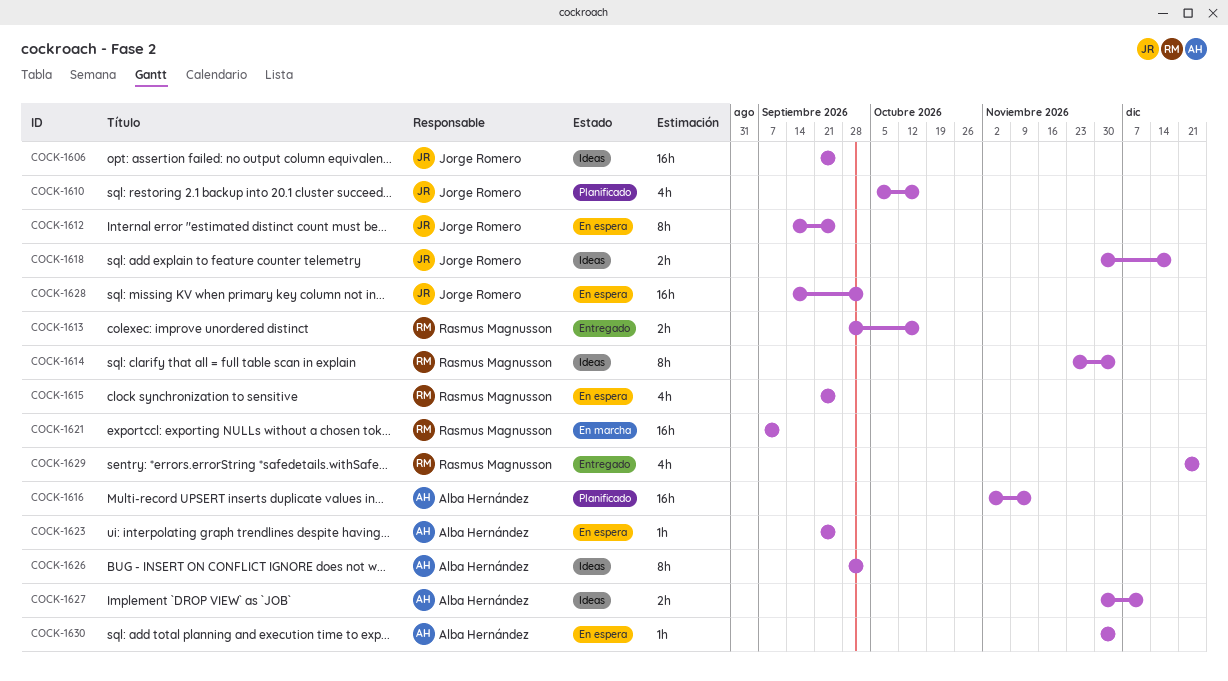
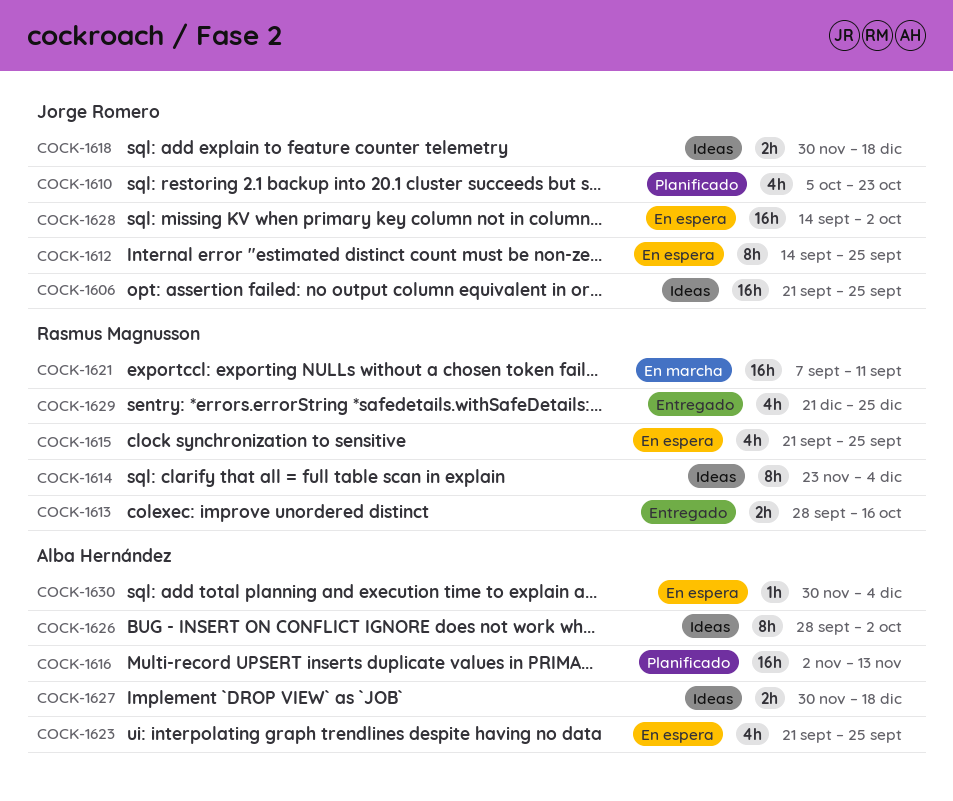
COCK-1610, due: Oct 16 -> Oct 23
COCK-1623, estimate: 1h -> 4h
COCK-1627, due: Dec 11 -> Dec 18

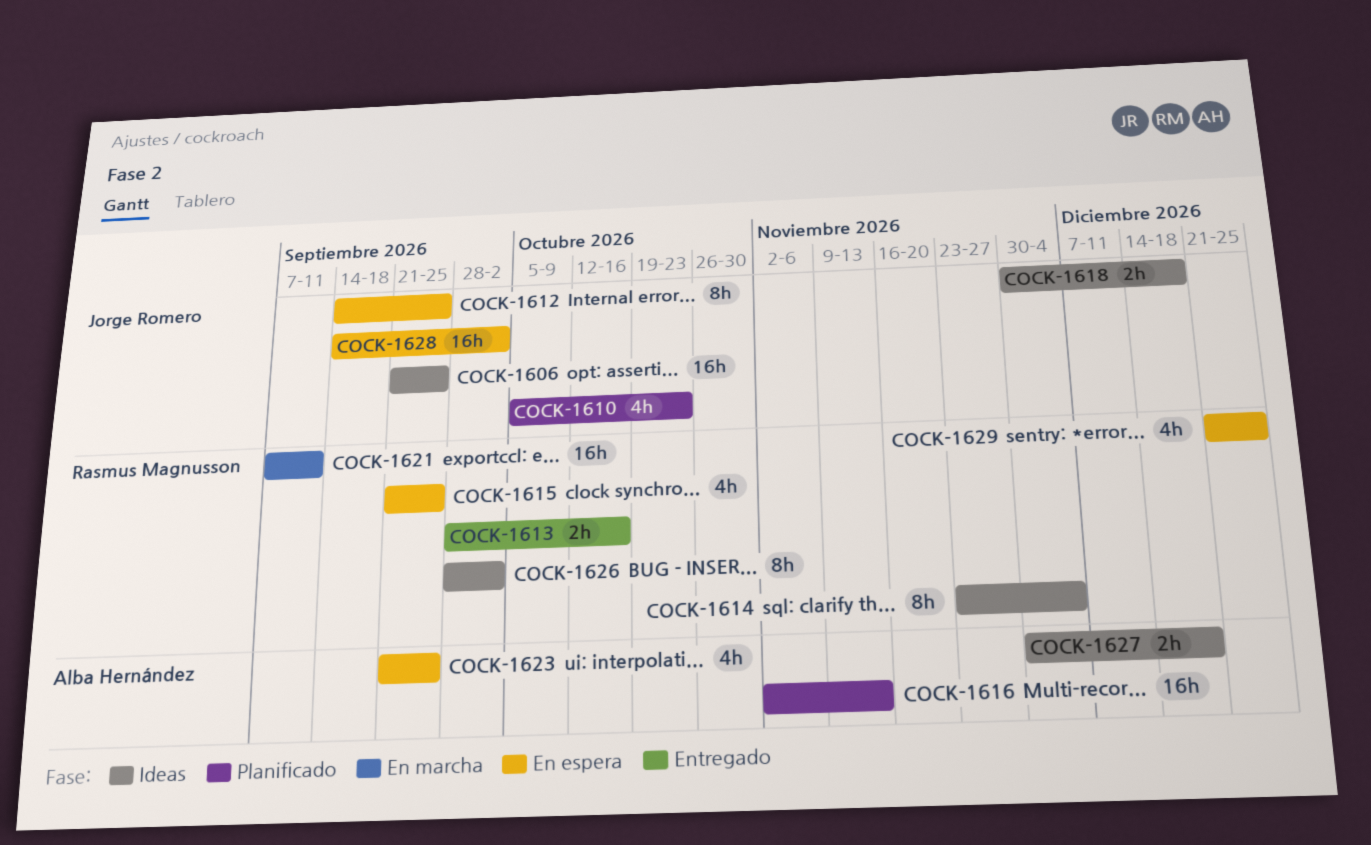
COCK-1626, owner: Alba Hernández -> Rasmus Magnusson
COCK-1629, status: Entregado -> En espera
COCK-1630: present -> none

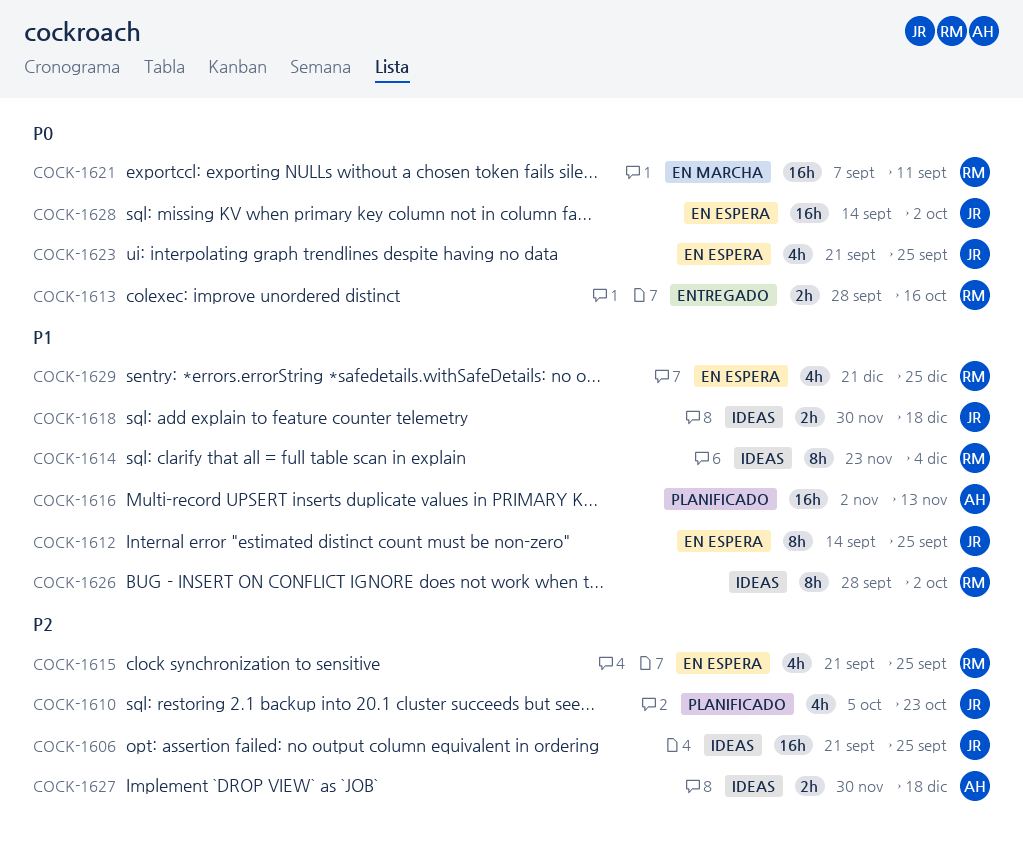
COCK-1623, owner: Alba Hernández -> Jorge Romero

